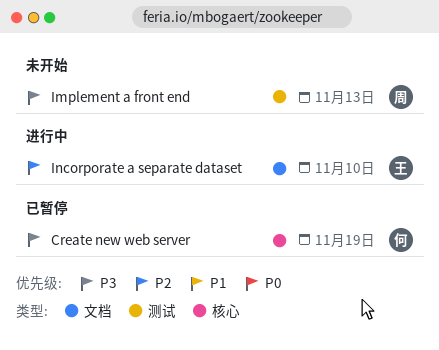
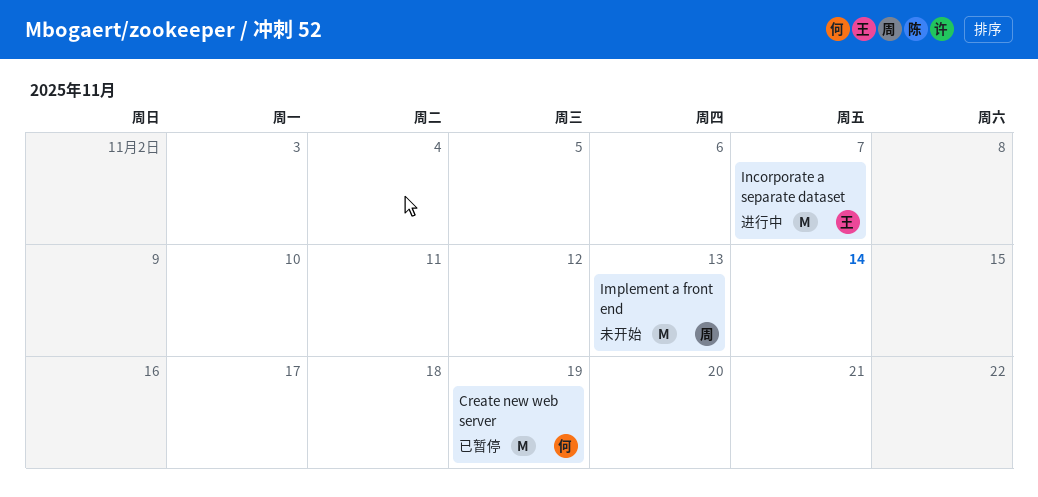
Incorporate a separate dataset, due: Nov 10 -> Nov 7

